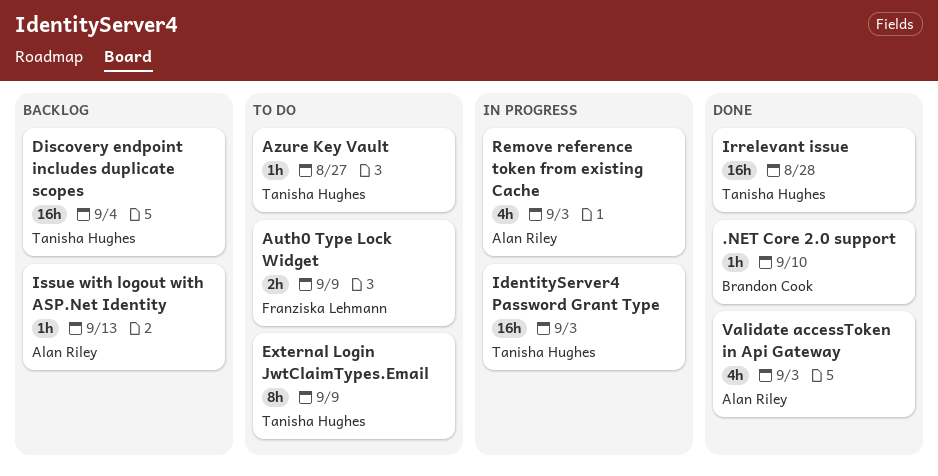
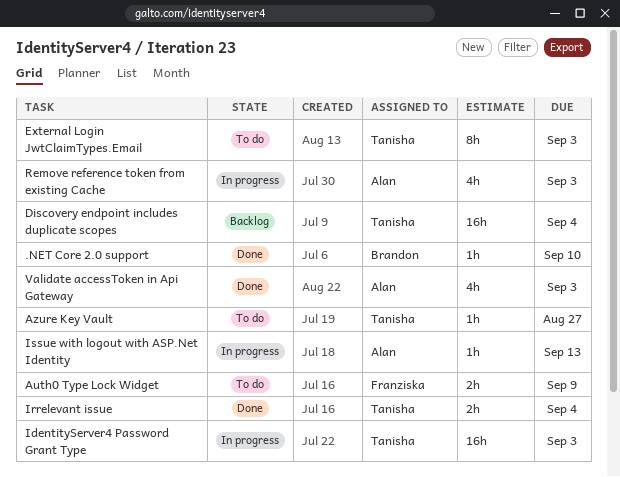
External Login JwtClaimTypes.Email, due: Sep 9 -> Sep 3
Irrelevant issue, estimate: 16h -> 2h
Irrelevant issue, due: Aug 28 -> Sep 4
Issue with logout with ASP.Net Identity, status: Backlog -> In progress

